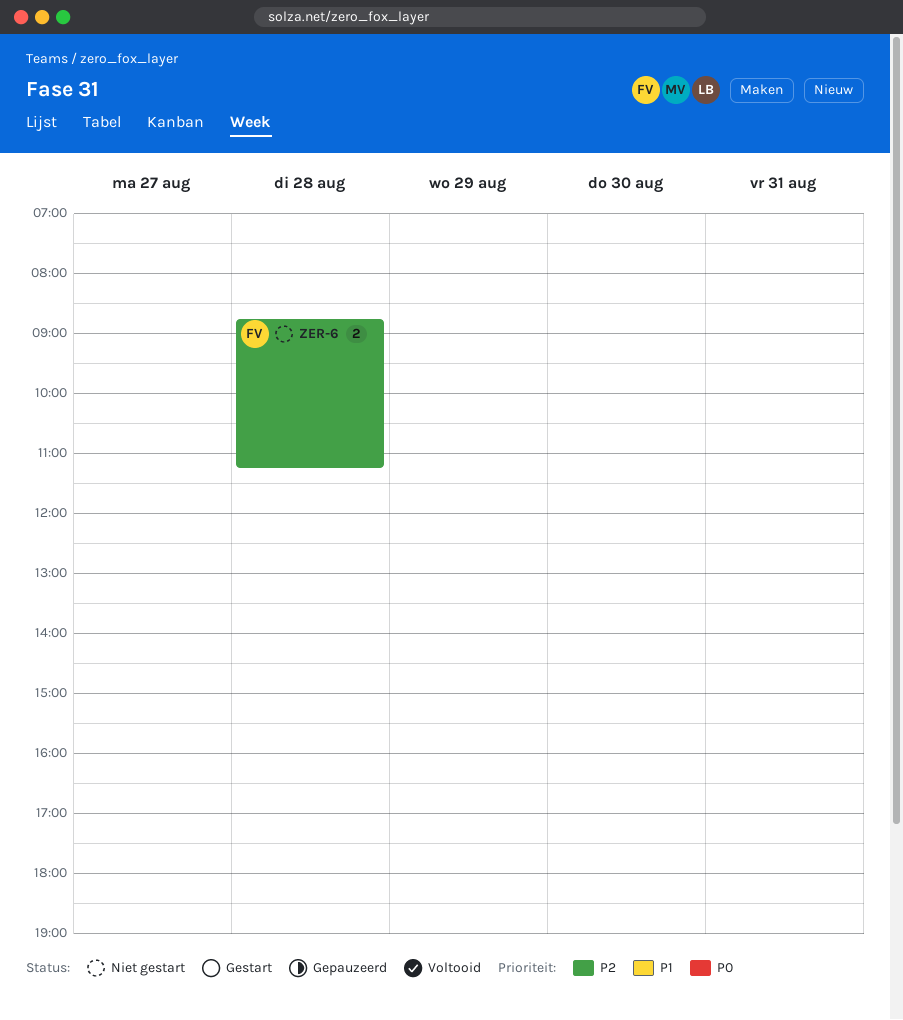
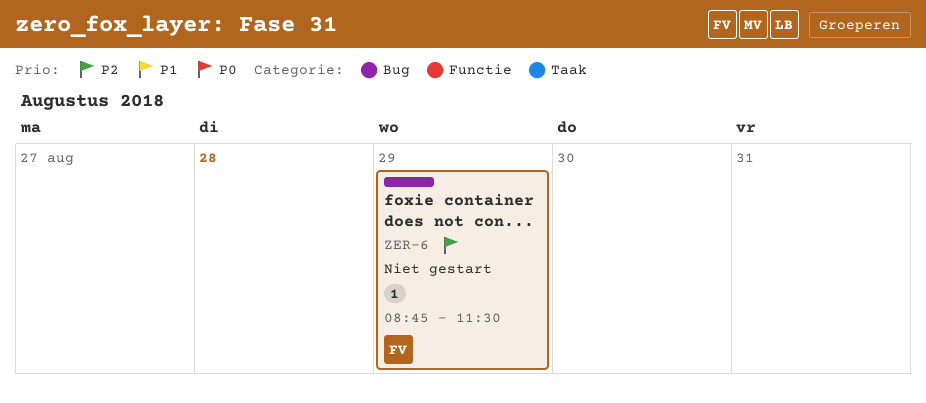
ZER-6, estimate: 2 -> 1
ZER-6, day: Aug 28 -> Aug 29
ZER-6, ends: 11:15 -> 11:30

